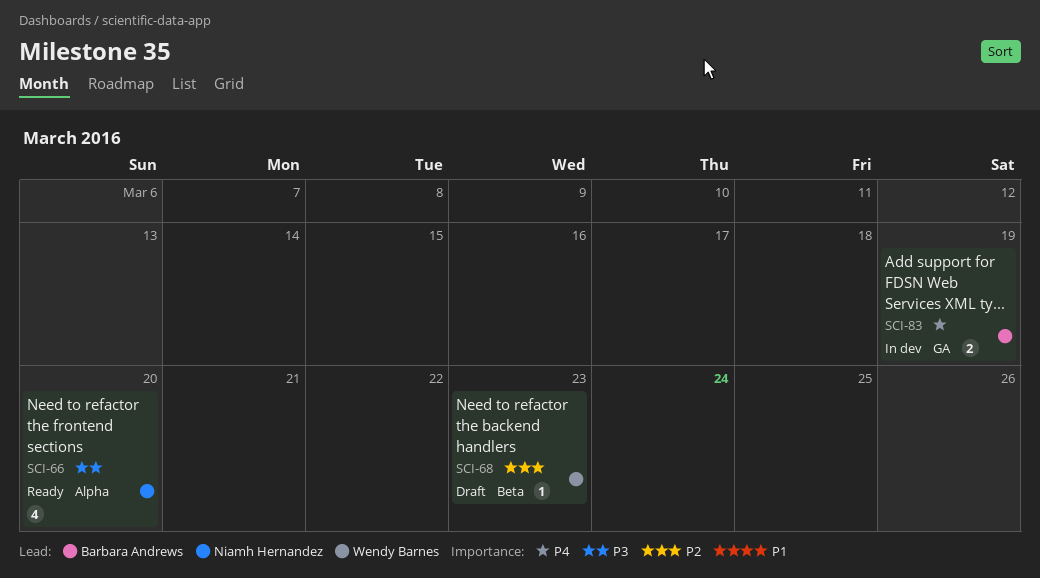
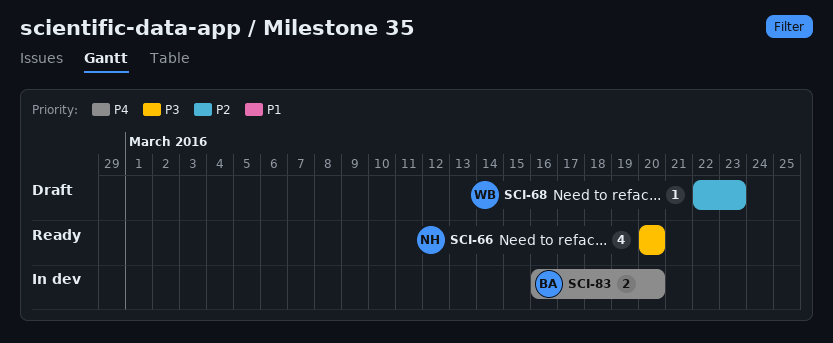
SCI-83, due: Mar 19 -> Mar 20

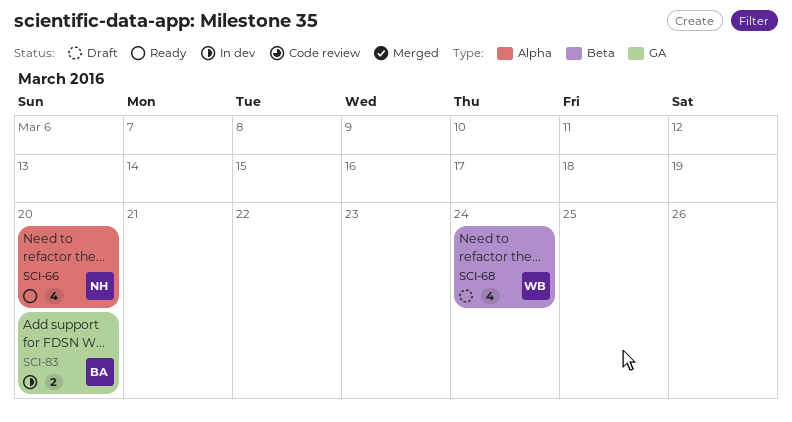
SCI-68, estimate: 1 -> 4
SCI-68, due: Mar 23 -> Mar 24

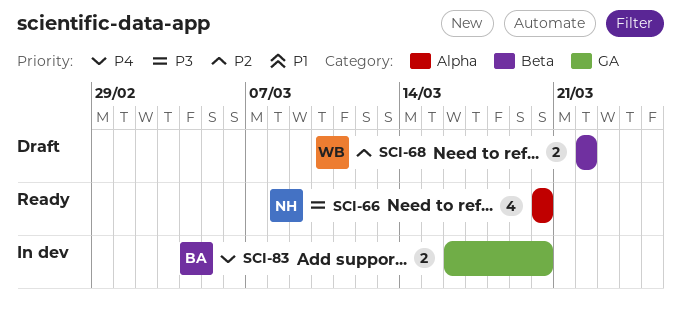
SCI-68, estimate: 4 -> 2
SCI-68, due: Mar 24 -> Mar 22

